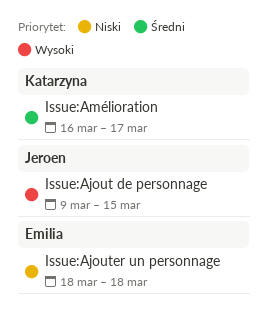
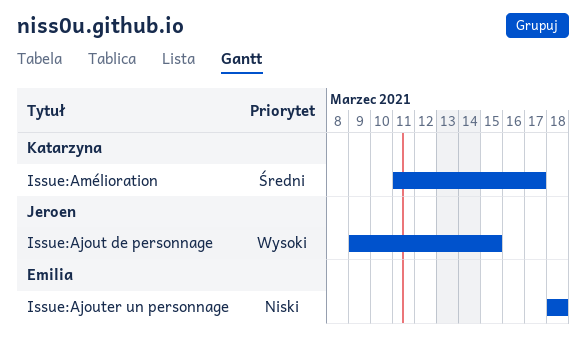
Issue:Amélioration, start: Mar 16 -> Mar 11

